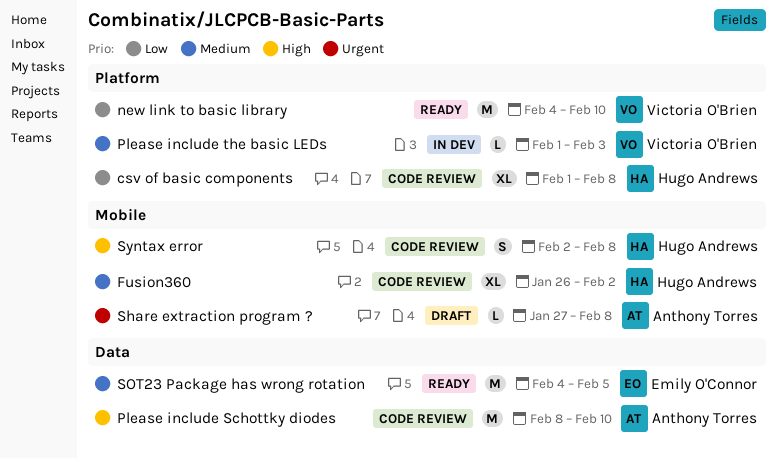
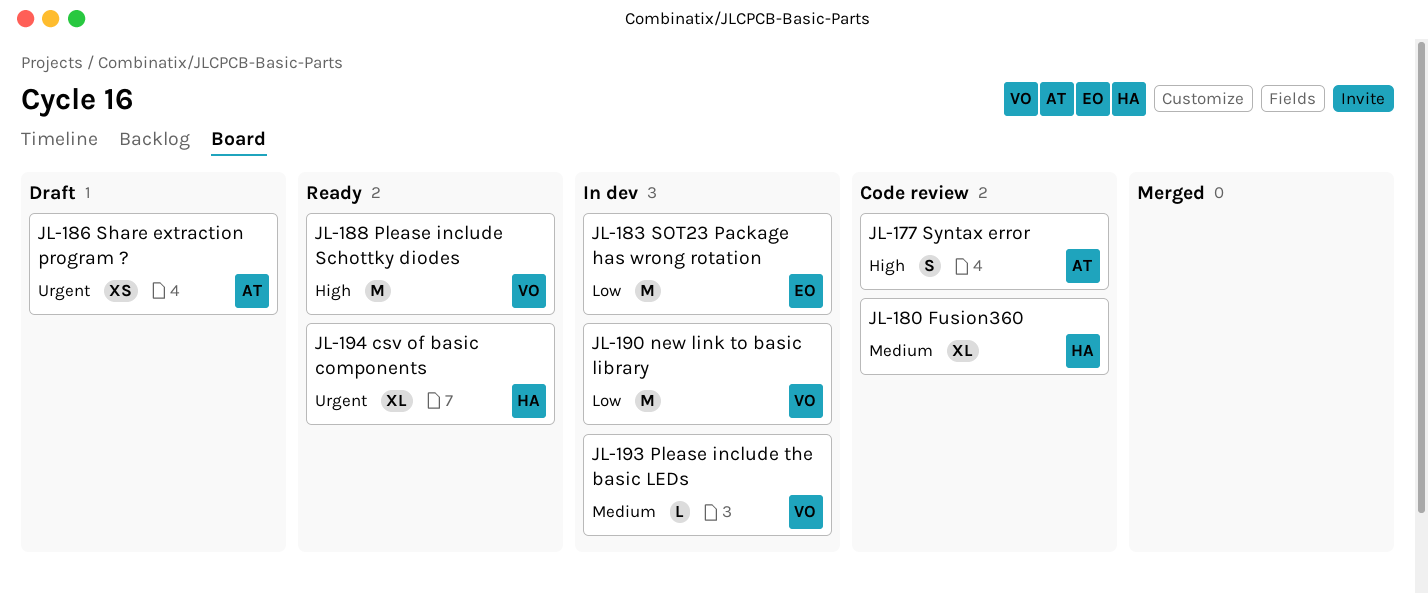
csv of basic components, status: Code review -> Ready
csv of basic components, priority: Low -> Urgent
new link to basic library, status: Ready -> In dev
Please include Schottky diodes, status: Code review -> Ready
Please include Schottky diodes, owner: Anthony Torres -> Victoria O'Brien
Share extraction program ?, estimate: L -> XS
SOT23 Package has wrong rotation, status: Ready -> In dev
SOT23 Package has wrong rotation, priority: Medium -> Low
Syntax error, owner: Hugo Andrews -> Anthony Torres

